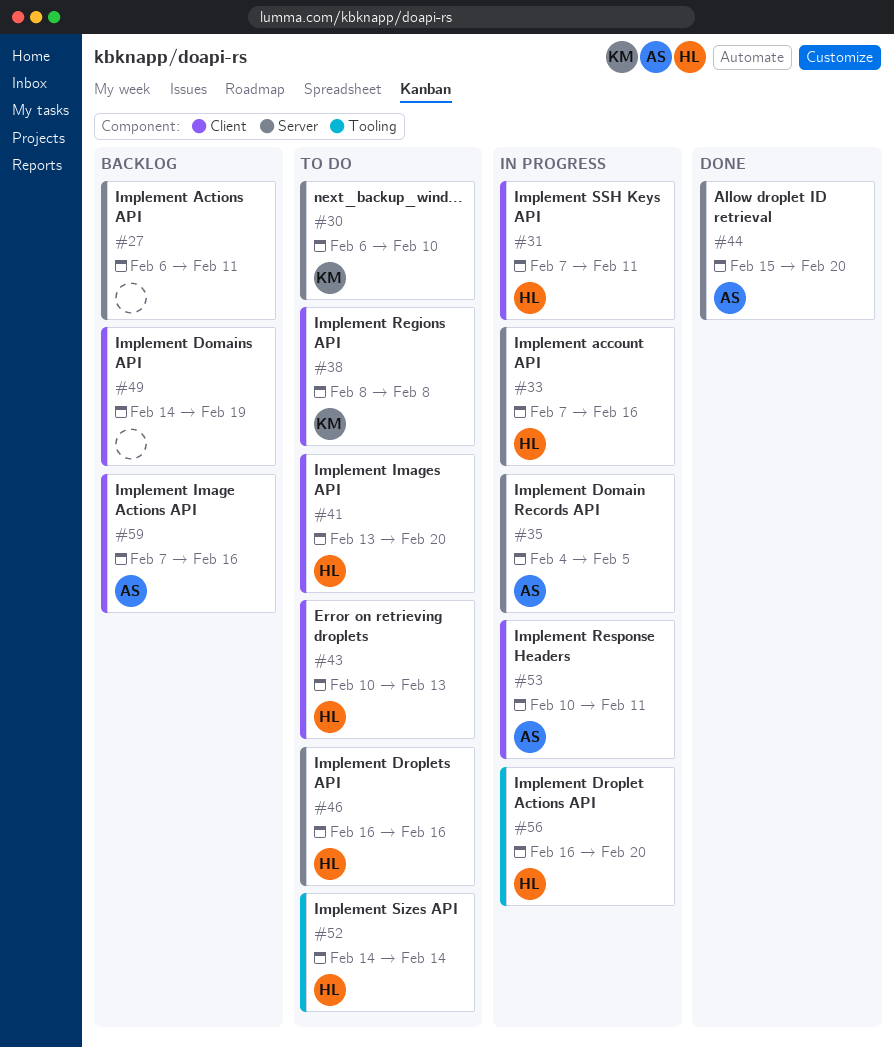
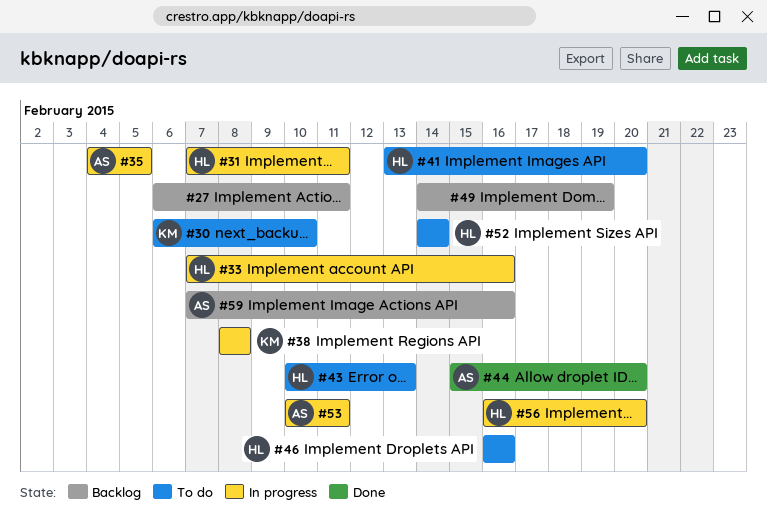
#38, status: To do -> In progress

